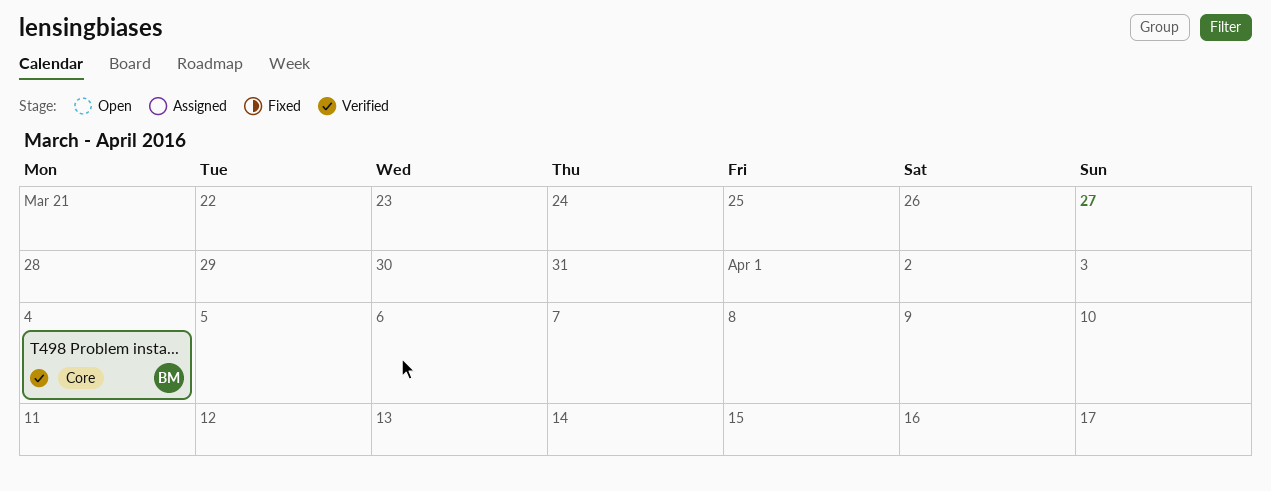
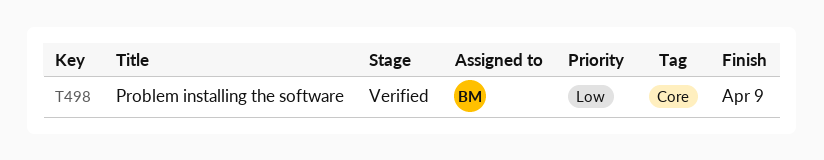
T498, due: Apr 4 -> Apr 9

